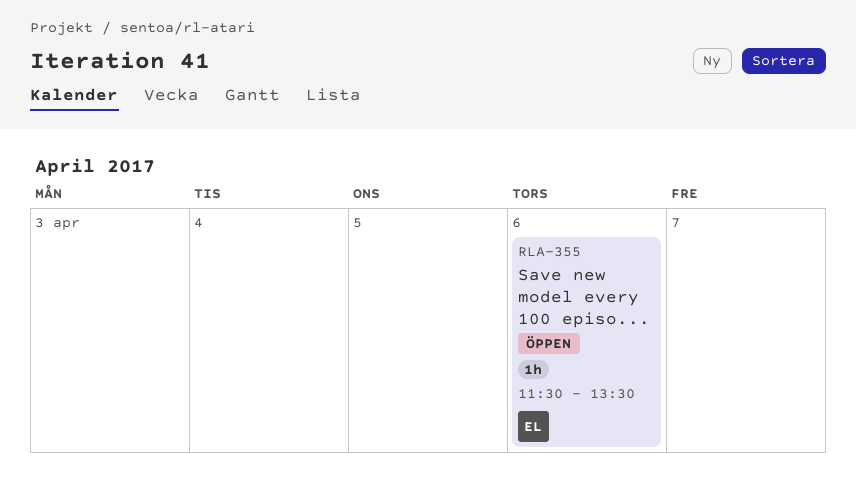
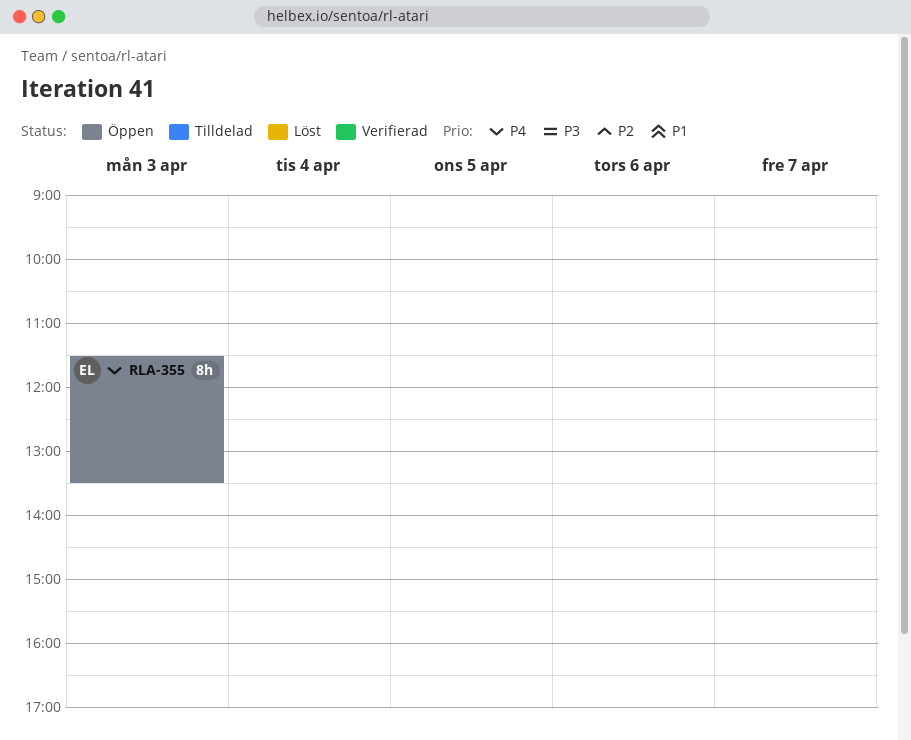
RLA-355, estimate: 1h -> 8h
RLA-355, day: Apr 6 -> Apr 3

